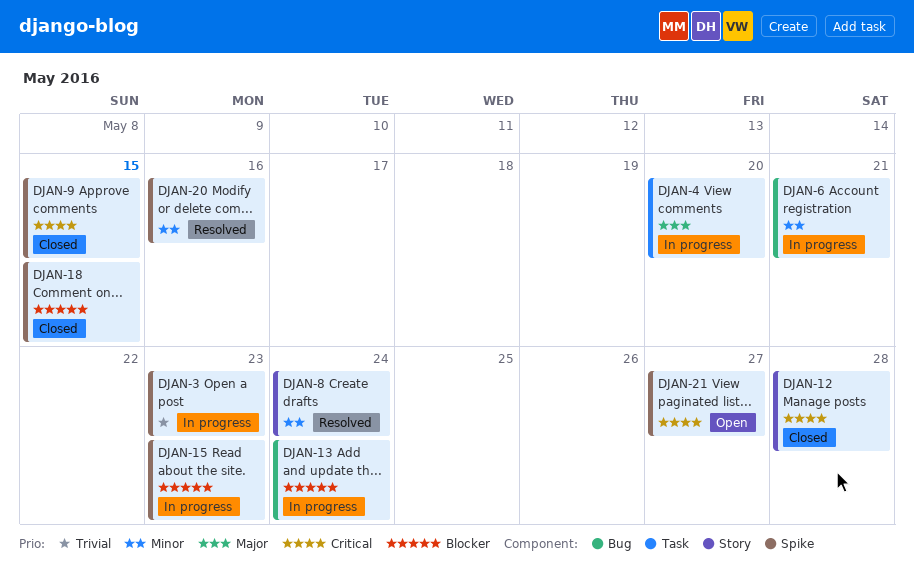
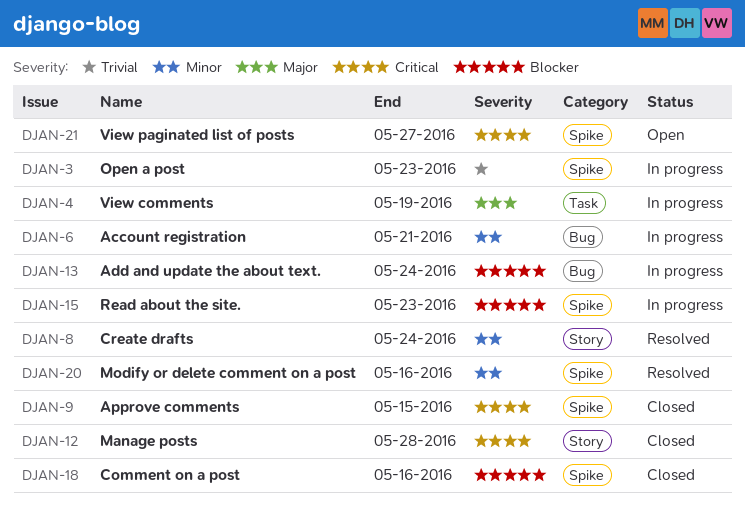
DJAN-4, due: May 20 -> May 19
DJAN-18, due: May 15 -> May 16

